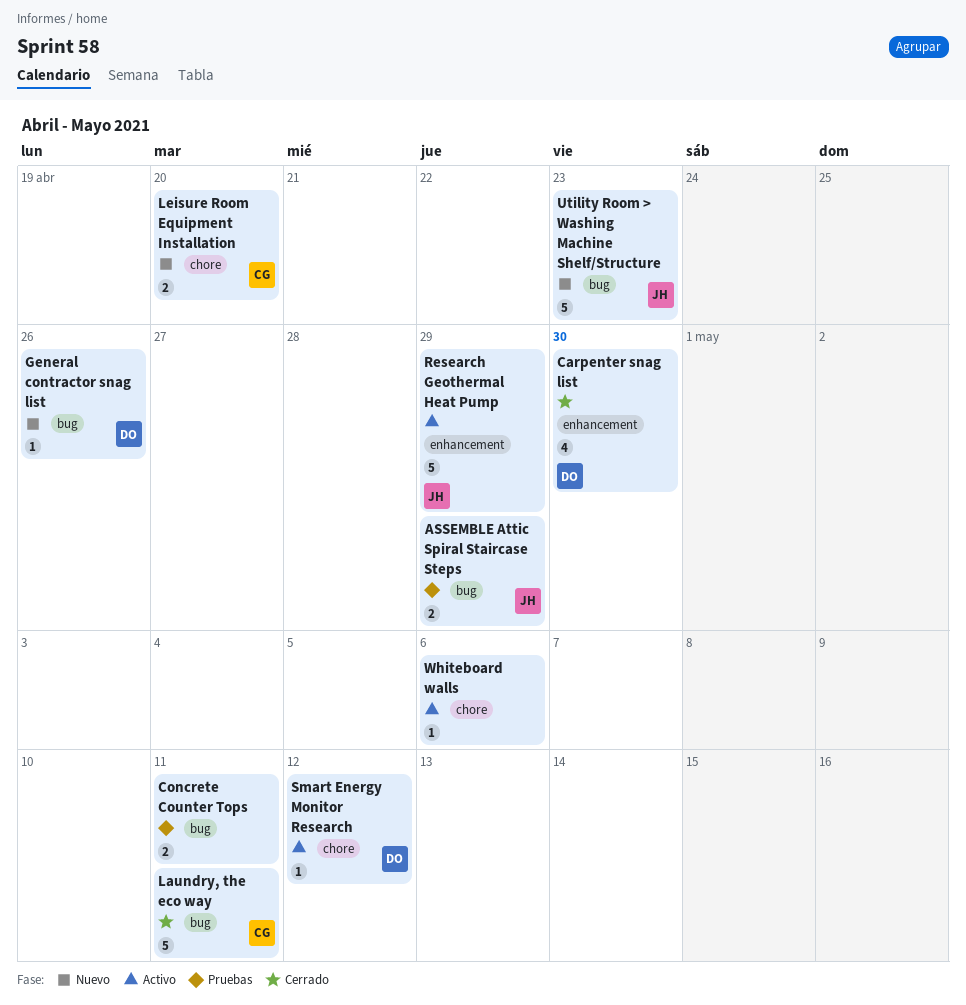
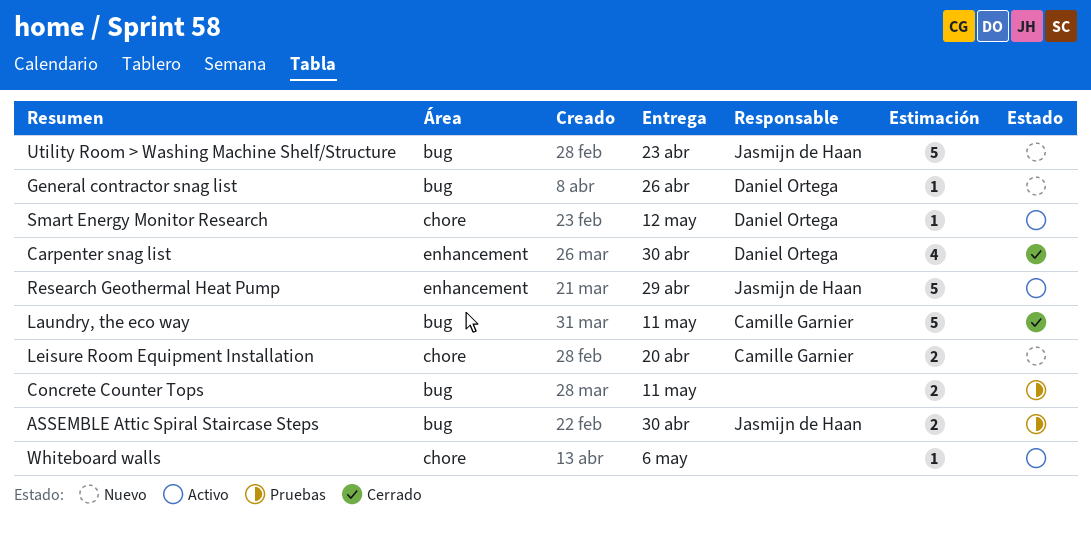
ASSEMBLE Attic Spiral Staircase Steps, due: Apr 29 -> Apr 30

